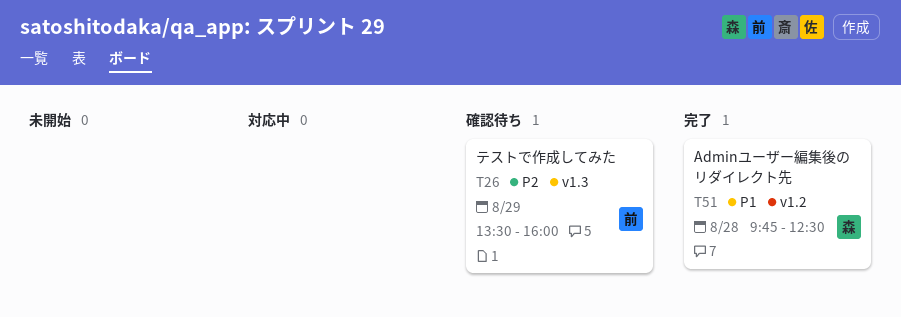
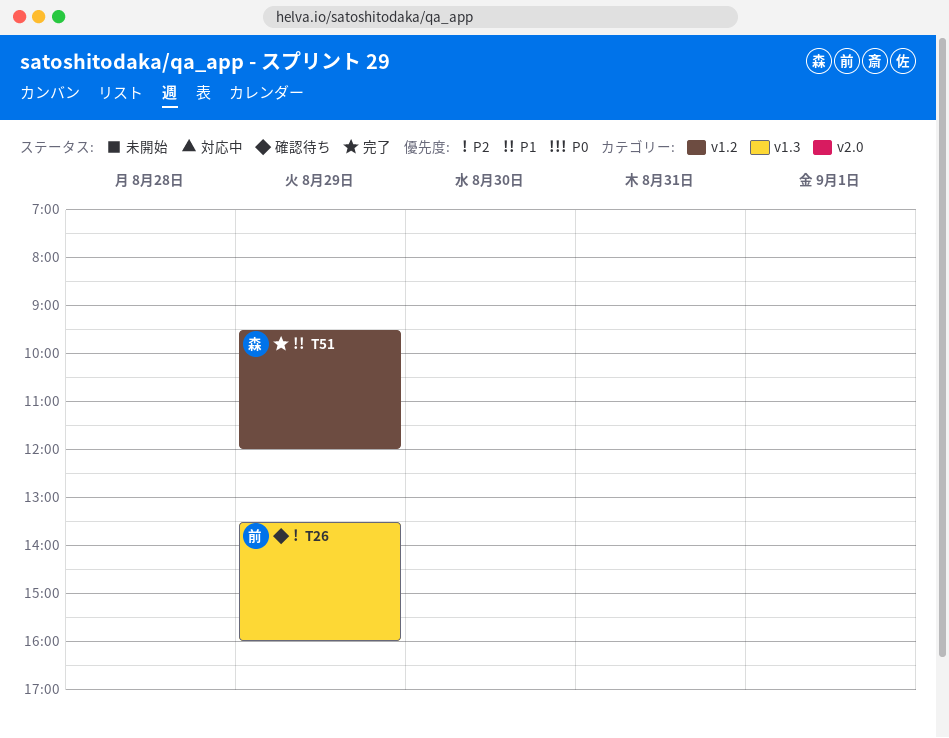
T51, day: Aug 28 -> Aug 29
T51, begins: 09:45 -> 09:30
T51, ends: 12:30 -> 12:00

